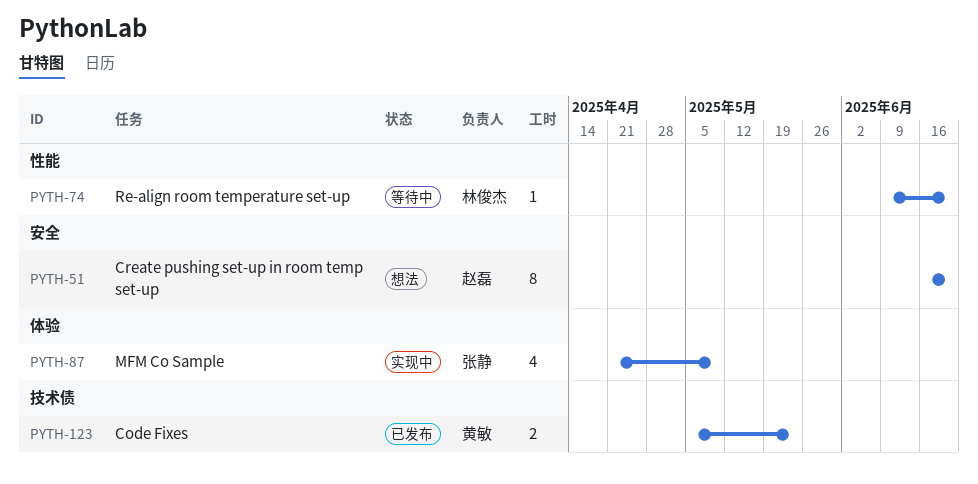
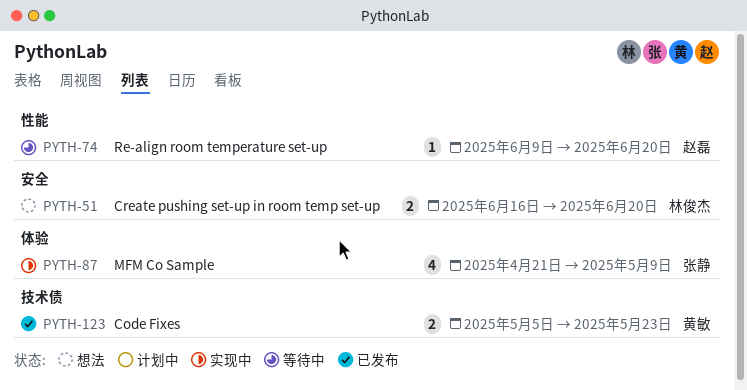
PYTH-51, owner: 赵磊 -> 林俊杰
PYTH-51, estimate: 8 -> 2
PYTH-74, owner: 林俊杰 -> 赵磊

